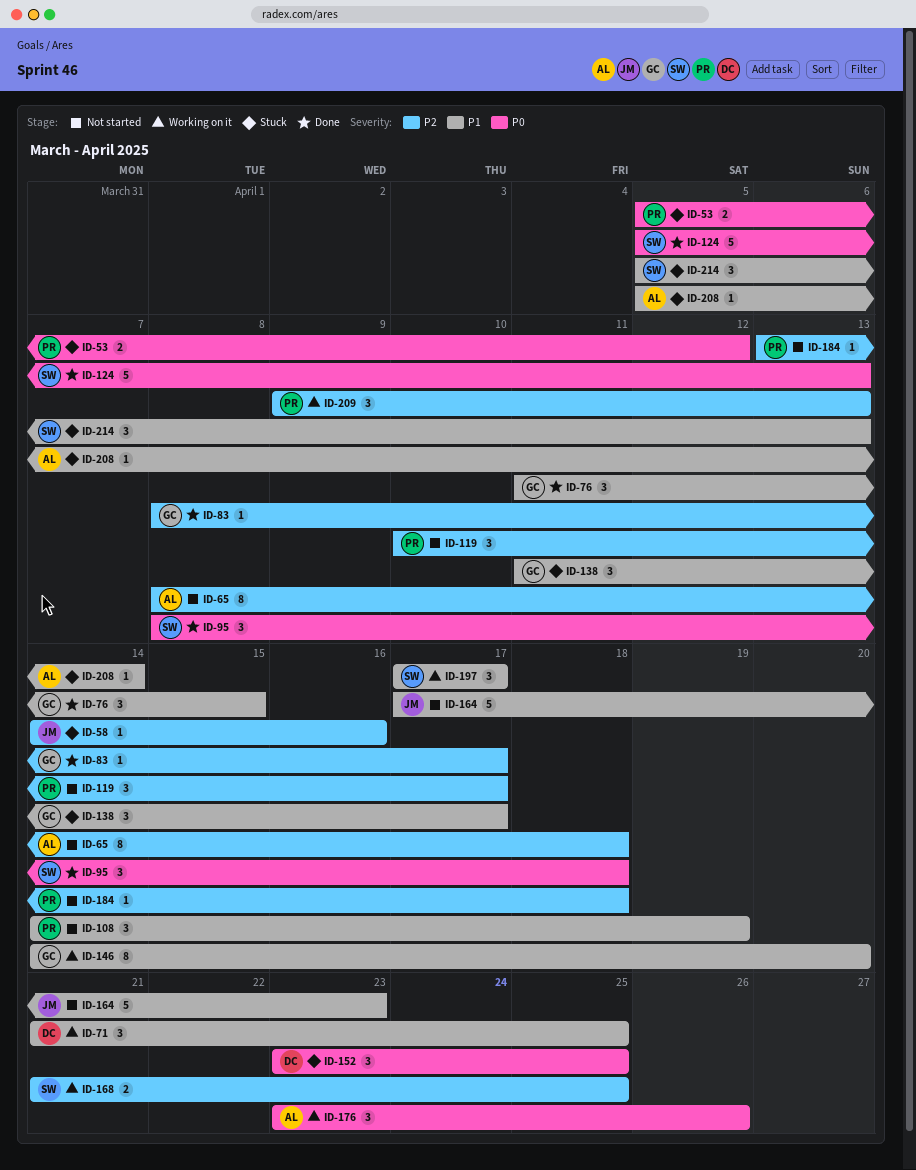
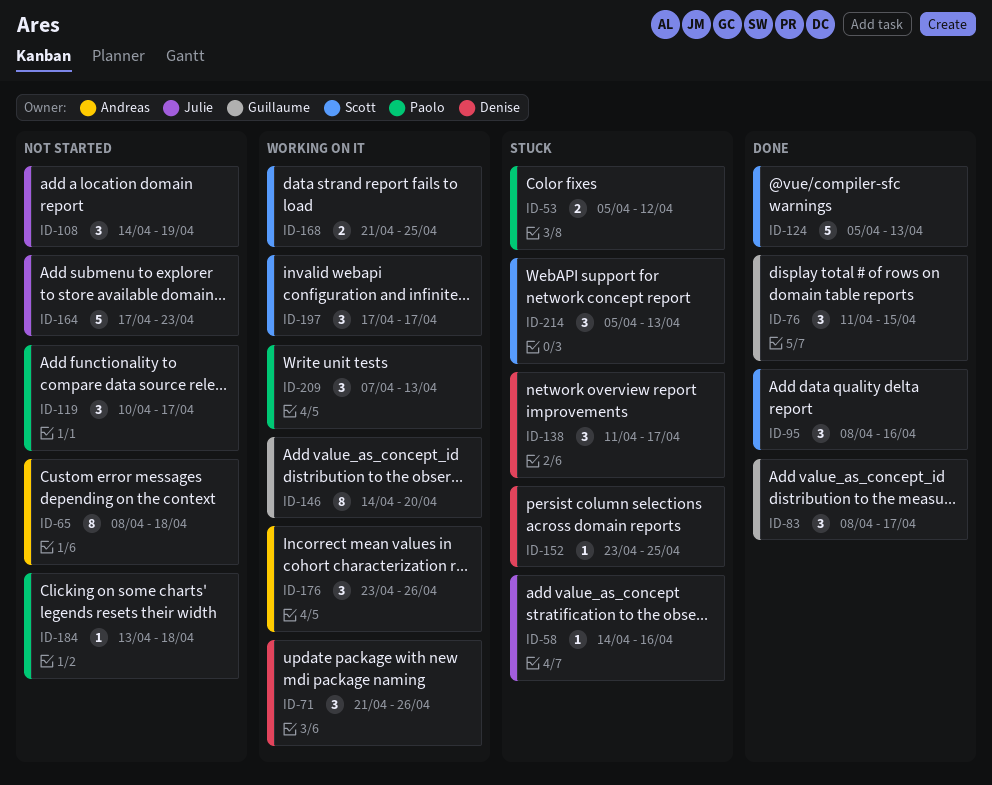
ID-71, due: Apr 25 -> Apr 26
ID-83, estimate: 1 -> 3
ID-95, due: Apr 18 -> Apr 16
ID-108, owner: Paolo -> Julie
ID-138, owner: Guillaume -> Denise
ID-152, estimate: 3 -> 1
ID-208: present -> none
ID-209, start: Apr 9 -> Apr 7

